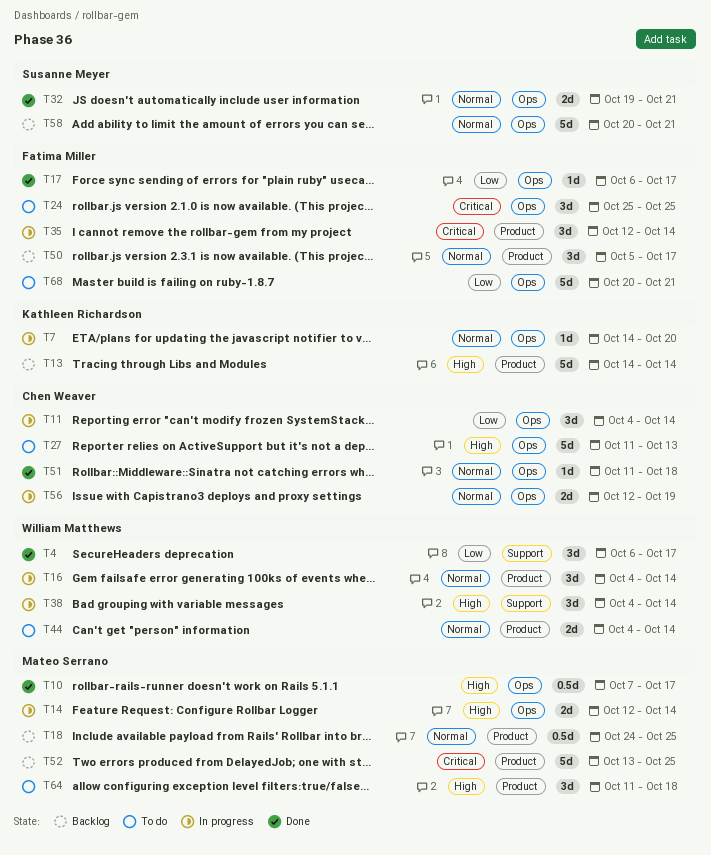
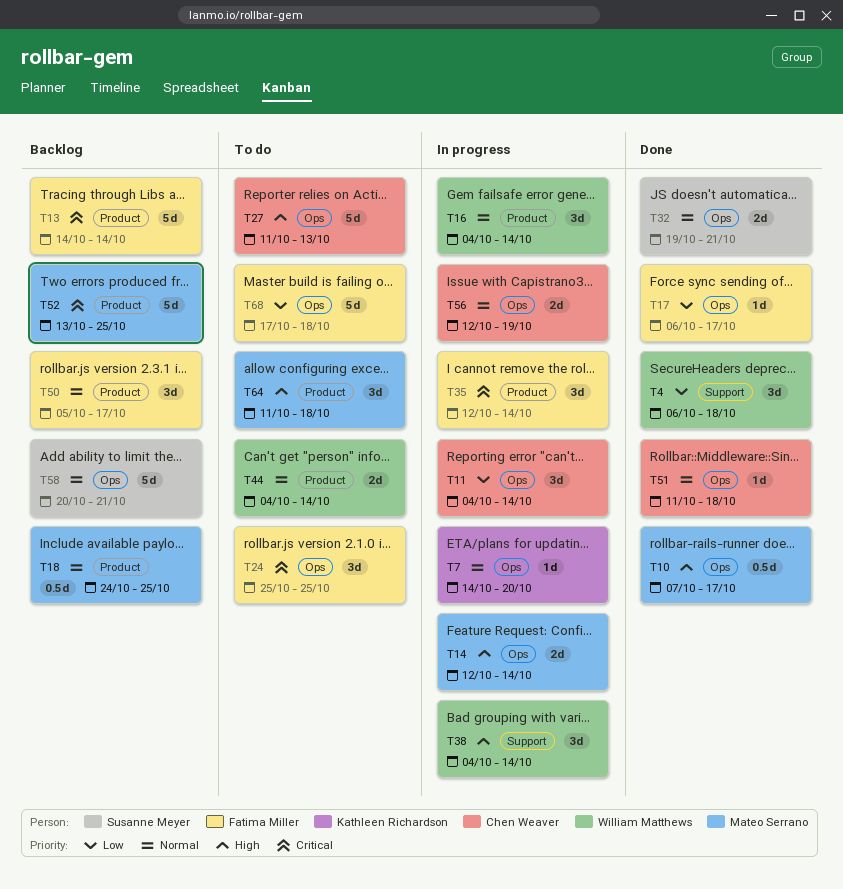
T4, due: Oct 17 -> Oct 18
T13, owner: Kathleen Richardson -> Fatima Miller
T13, priority: High -> Critical
T68, start: Oct 20 -> Oct 17
T68, due: Oct 21 -> Oct 18

